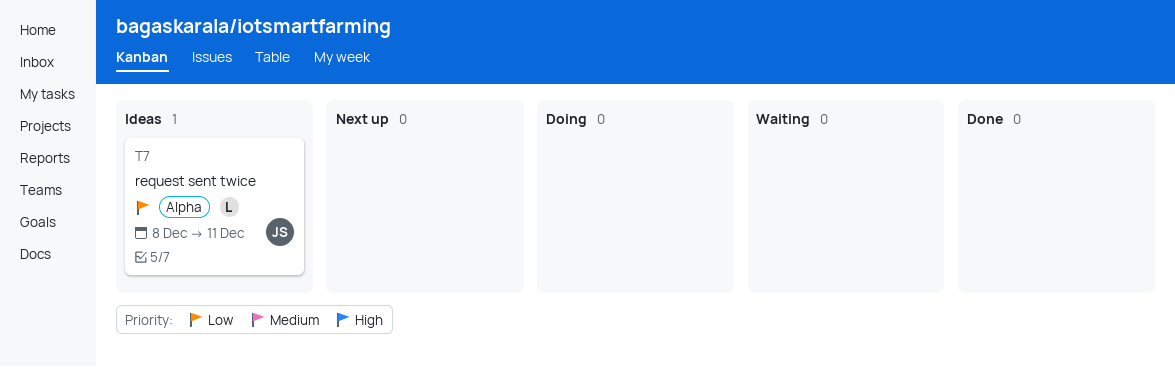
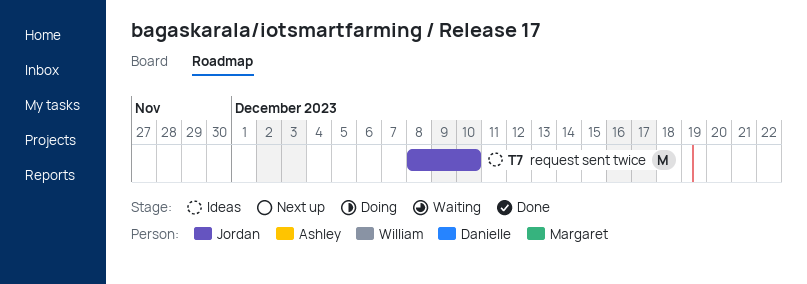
T7, estimate: L -> M
T7, due: Dec 11 -> Dec 10

